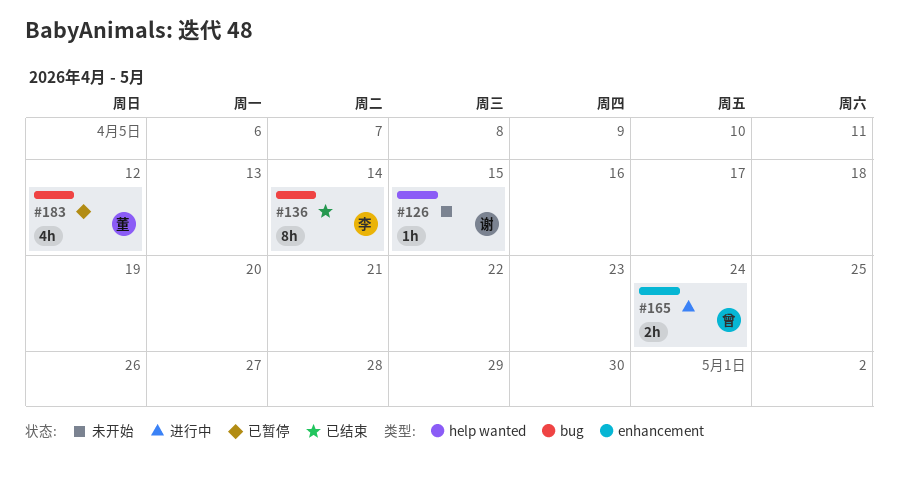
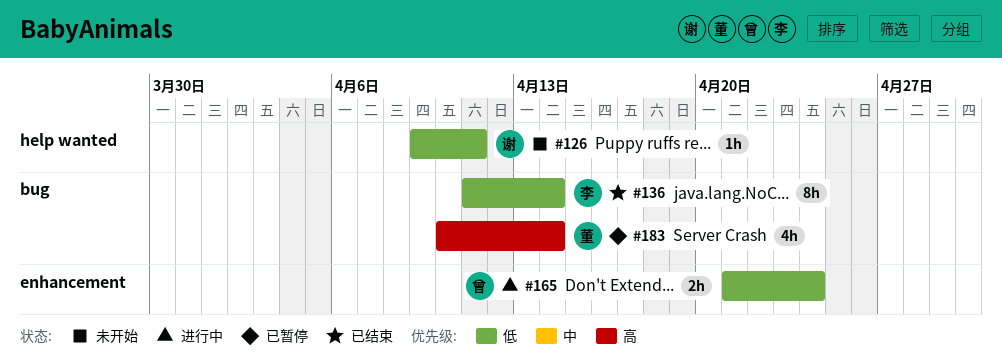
#126, due: Apr 15 -> Apr 11
#183, due: Apr 12 -> Apr 14

